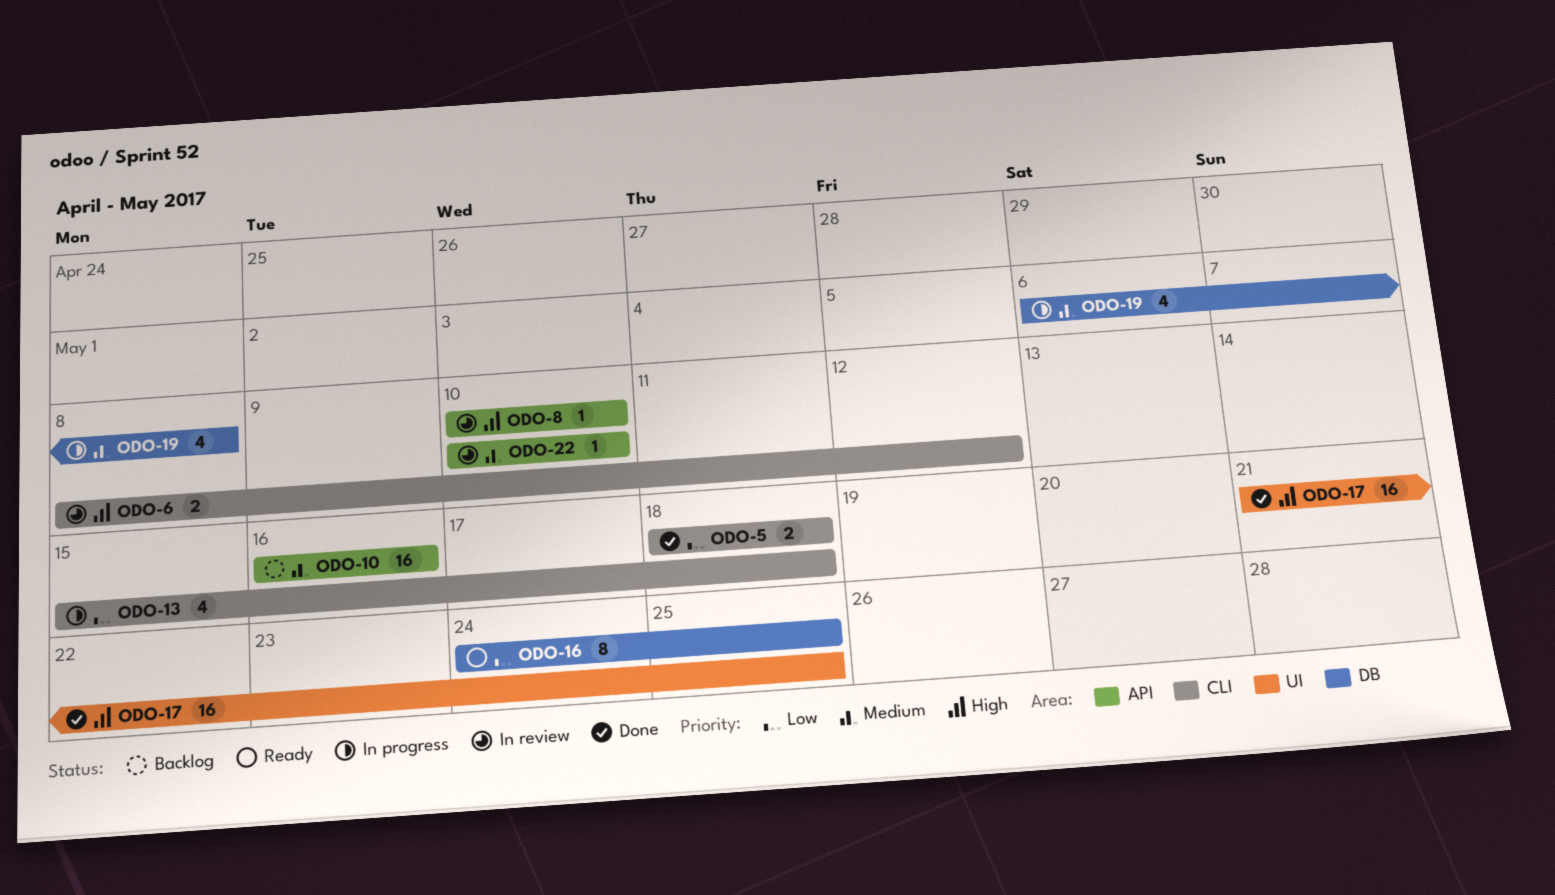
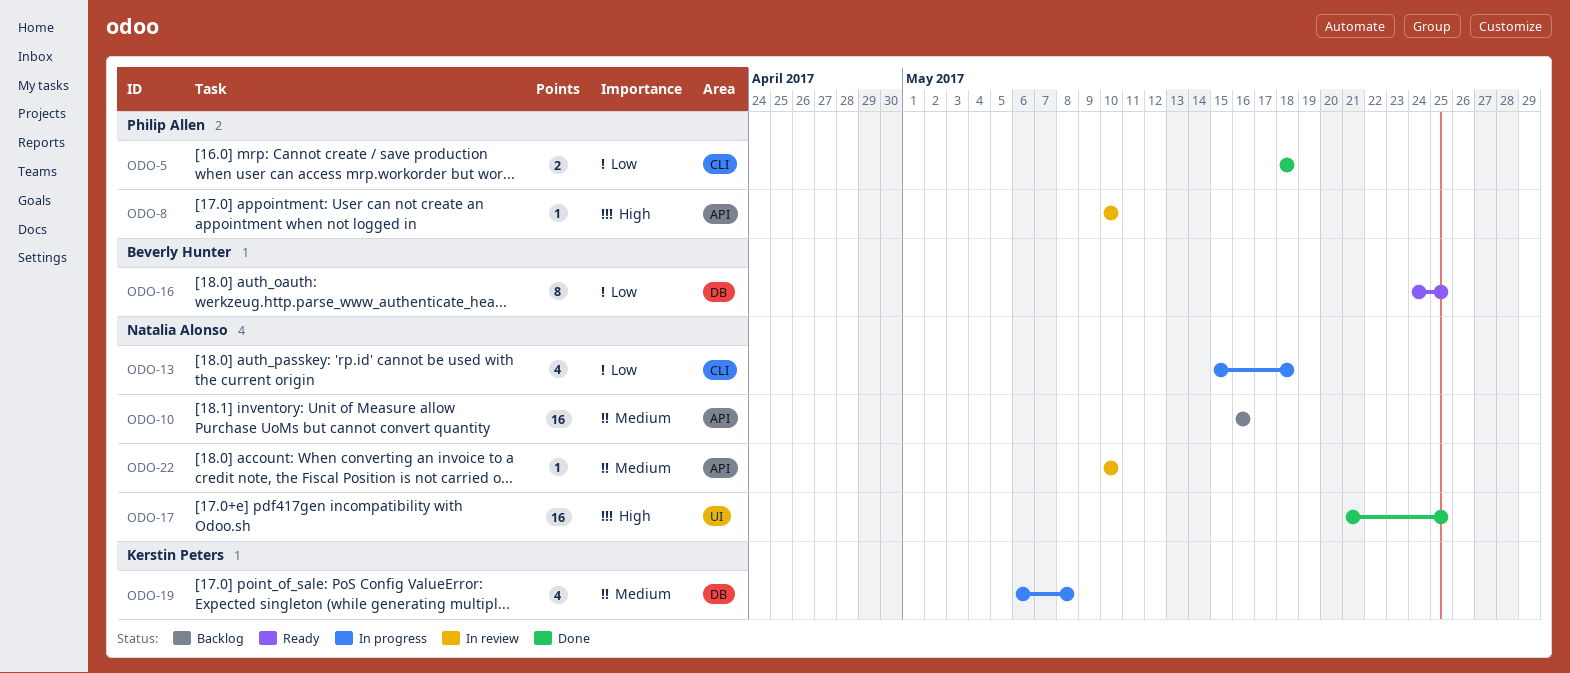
ODO-6: present -> none

